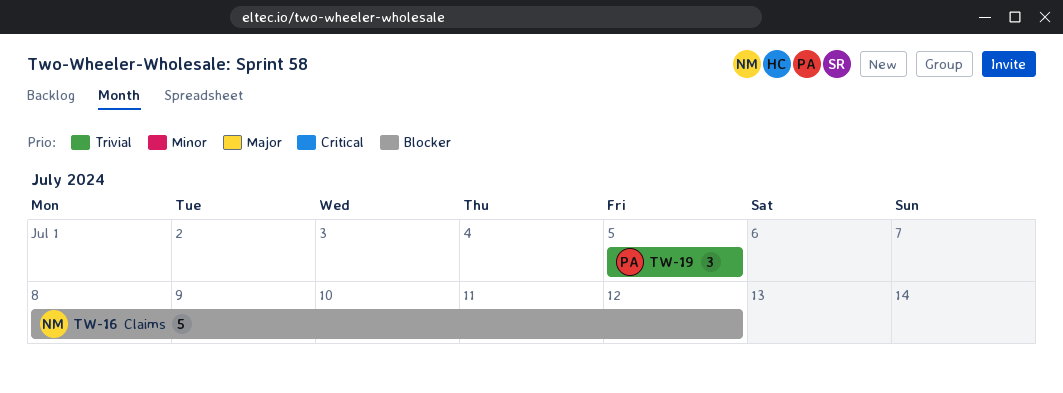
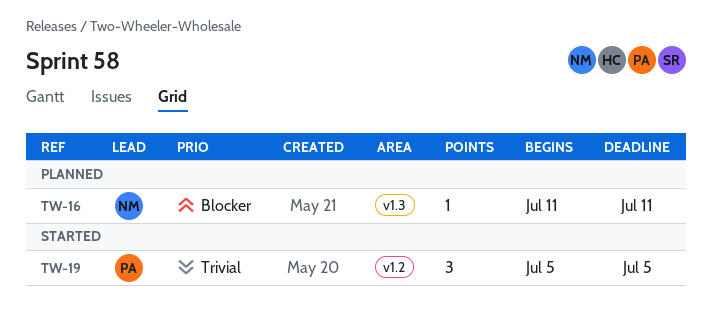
TW-16, estimate: 5 -> 1
TW-16, start: Jul 8 -> Jul 11
TW-16, due: Jul 12 -> Jul 11

